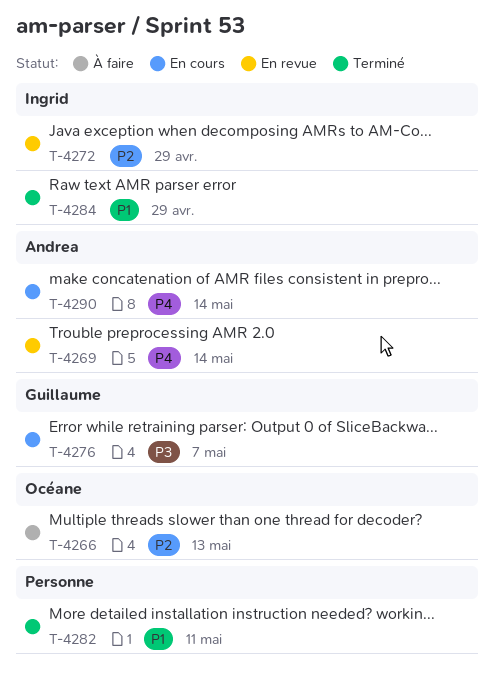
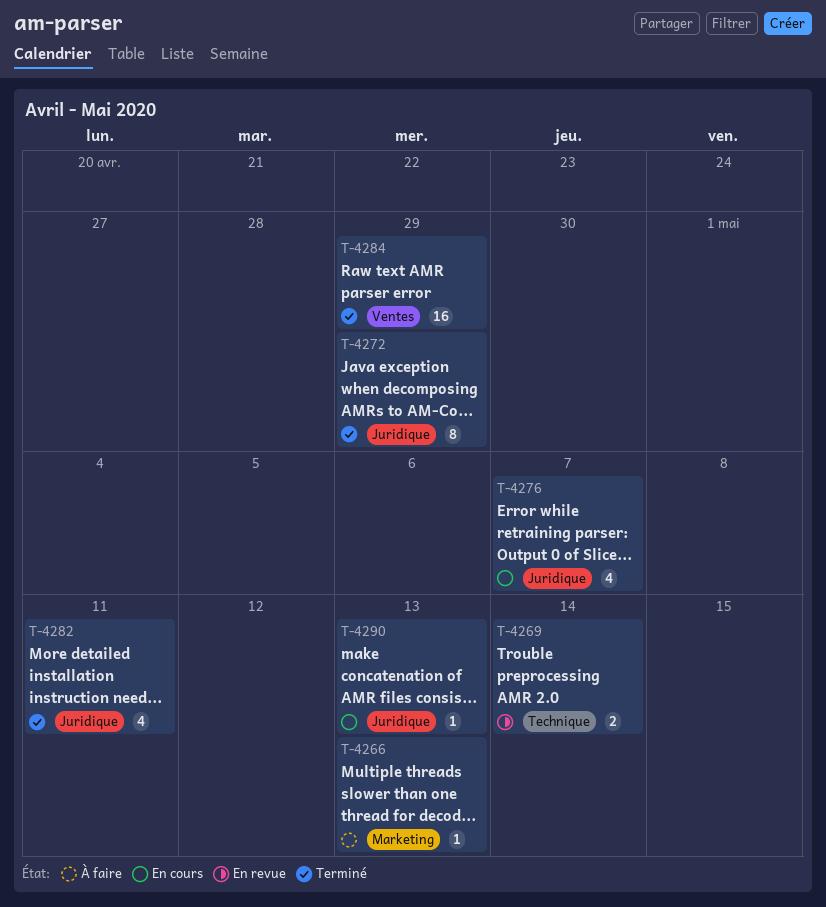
T-4272, status: En revue -> Terminé
T-4290, due: May 14 -> May 13

